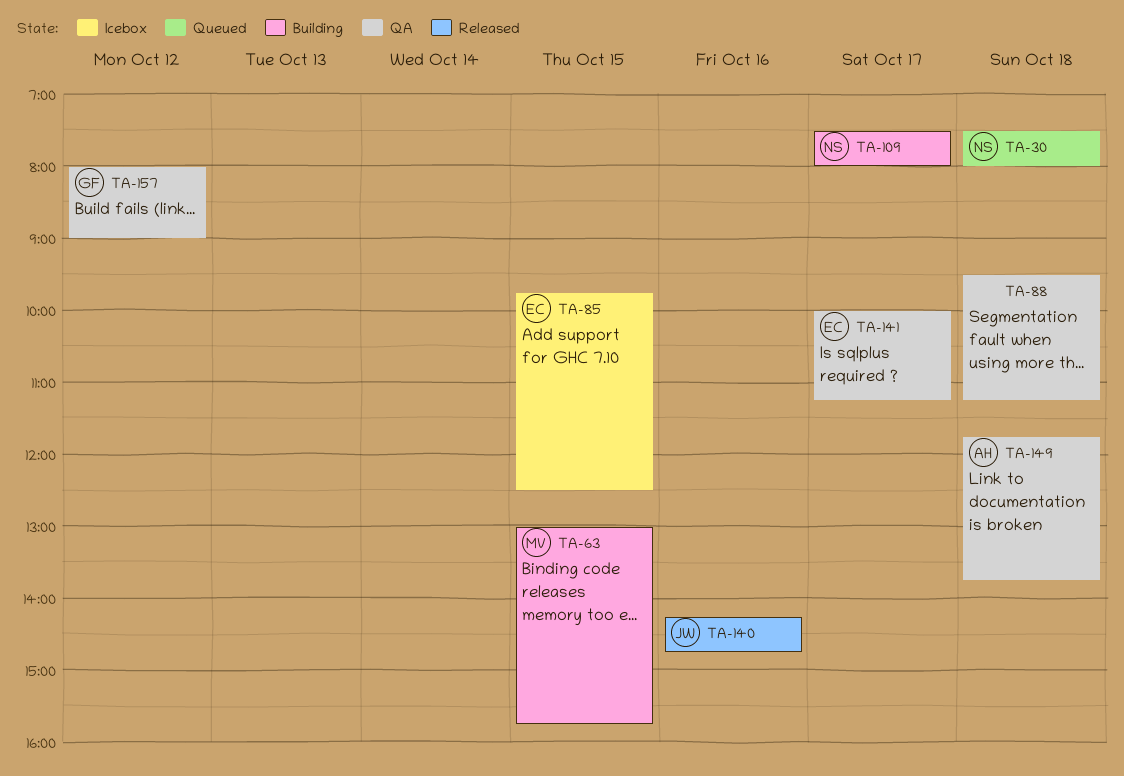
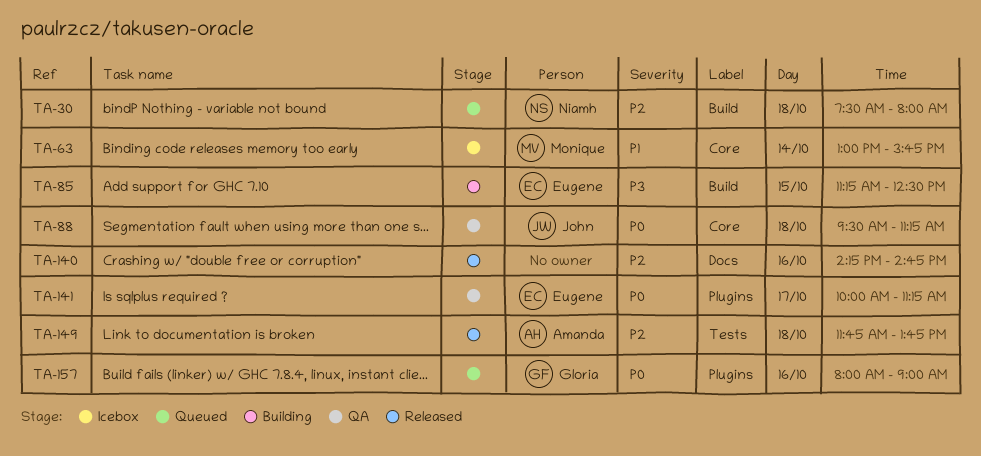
TA-63, status: Building -> Icebox
TA-63, day: Oct 15 -> Oct 14
TA-85, status: Icebox -> Building
TA-85, begins: 09:45 -> 11:15
TA-88, owner: none -> John
TA-109: present -> none
TA-140, owner: John -> none
TA-149, status: QA -> Released
TA-157, status: QA -> Queued
TA-157, day: Oct 12 -> Oct 16

